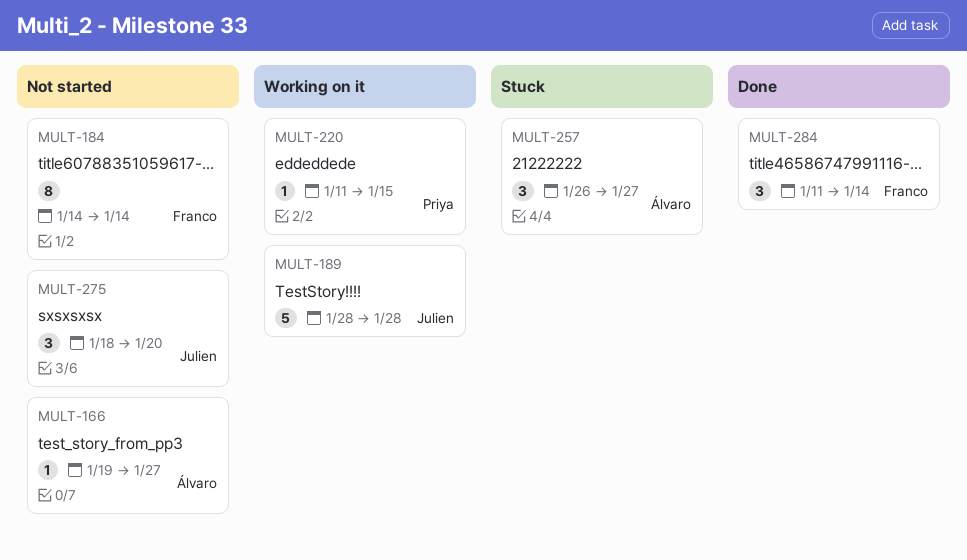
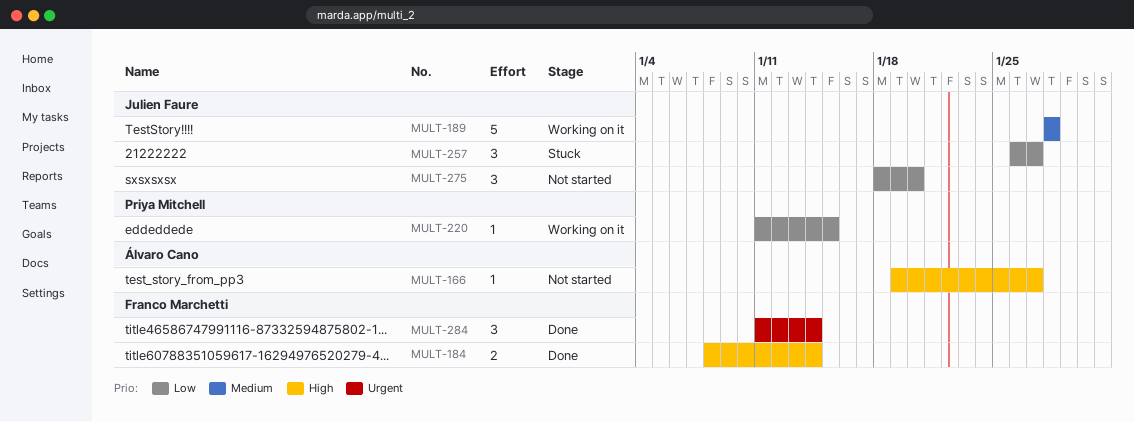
MULT-184, status: Not started -> Done
MULT-184, estimate: 8 -> 2
MULT-184, start: Jan 14 -> Jan 8
MULT-257, owner: Álvaro Cano -> Julien Faure

